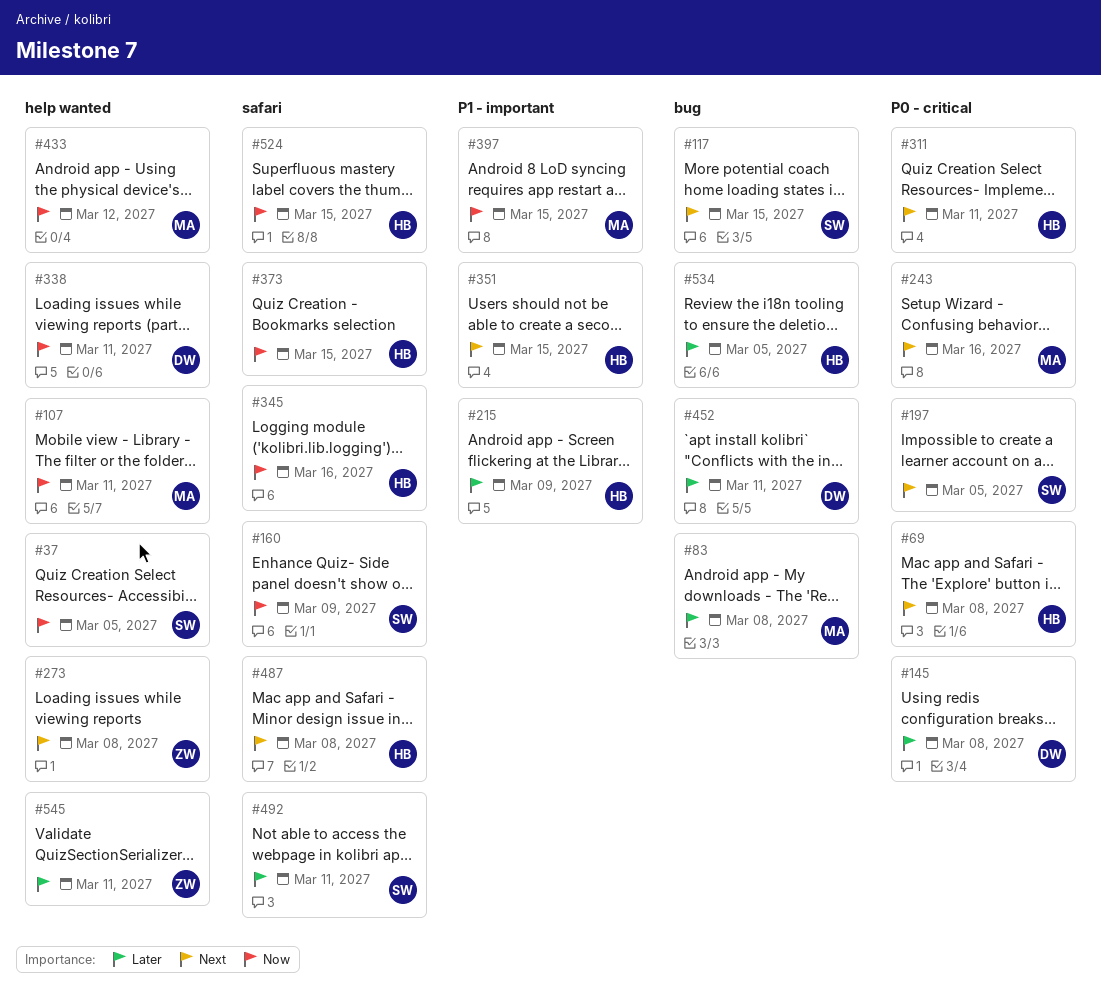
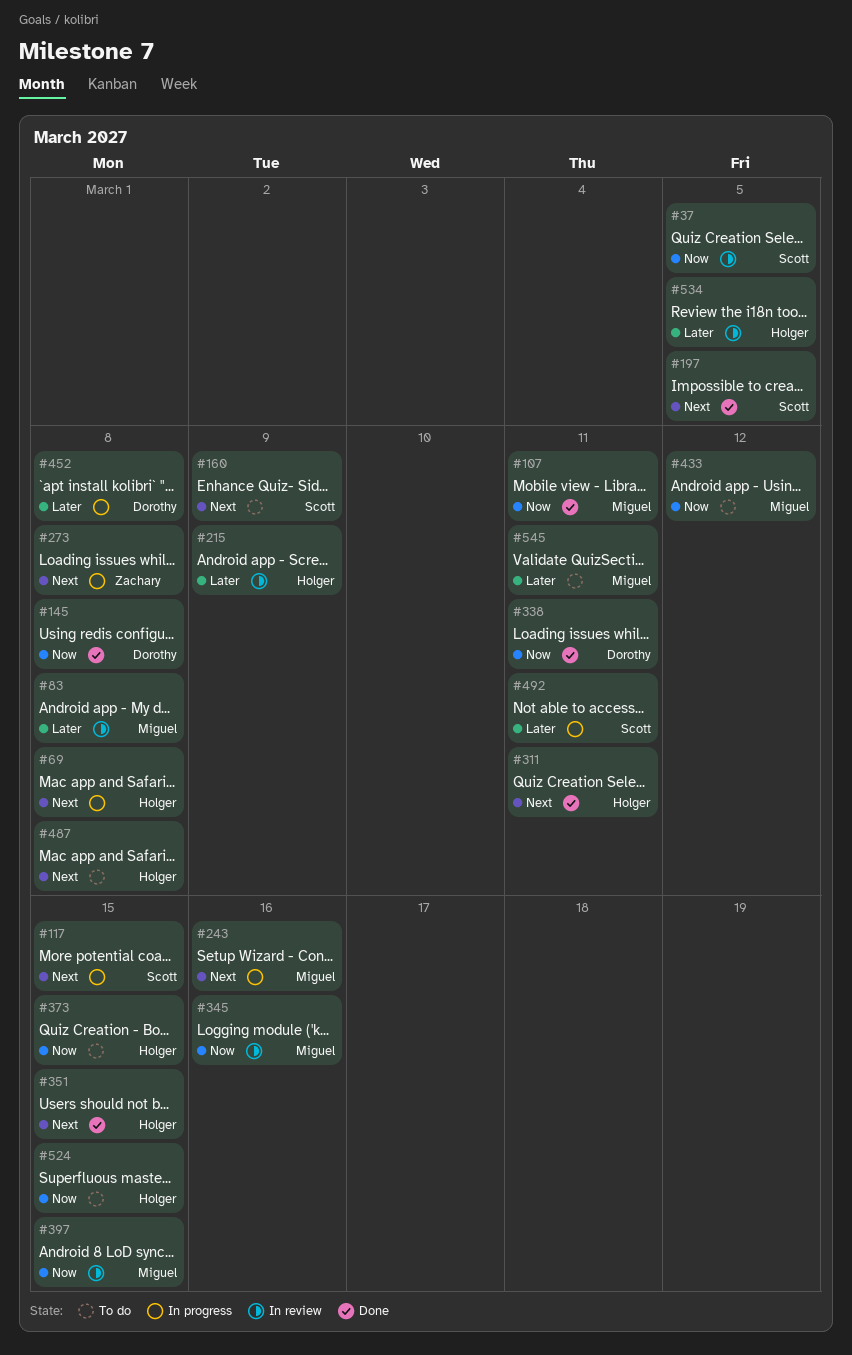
#145, priority: Later -> Now
#160, priority: Now -> Next
#345, owner: Holger -> Miguel
#452, due: Mar 11 -> Mar 8
#545, owner: Zachary -> Miguel

